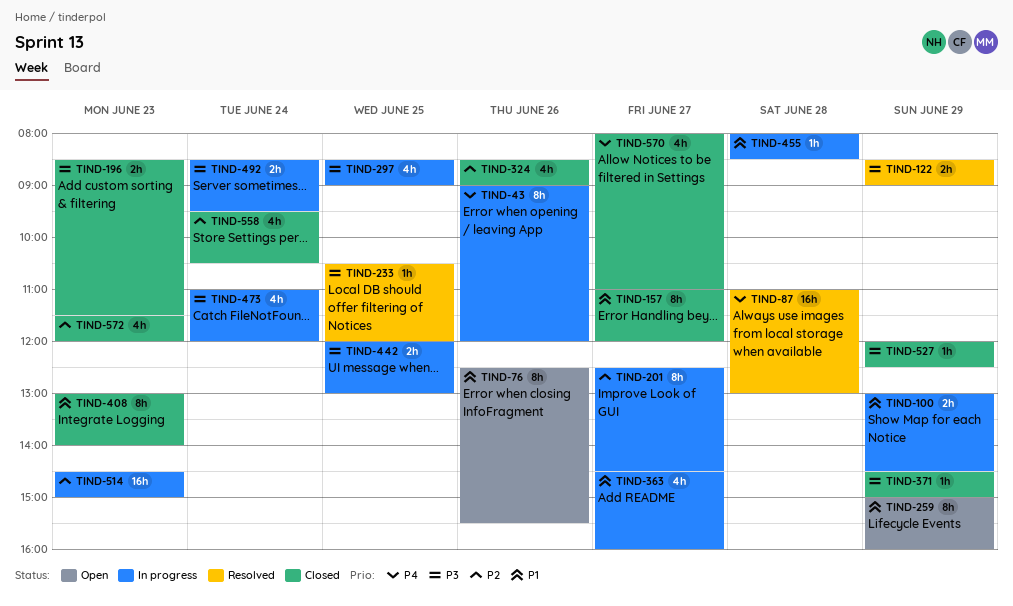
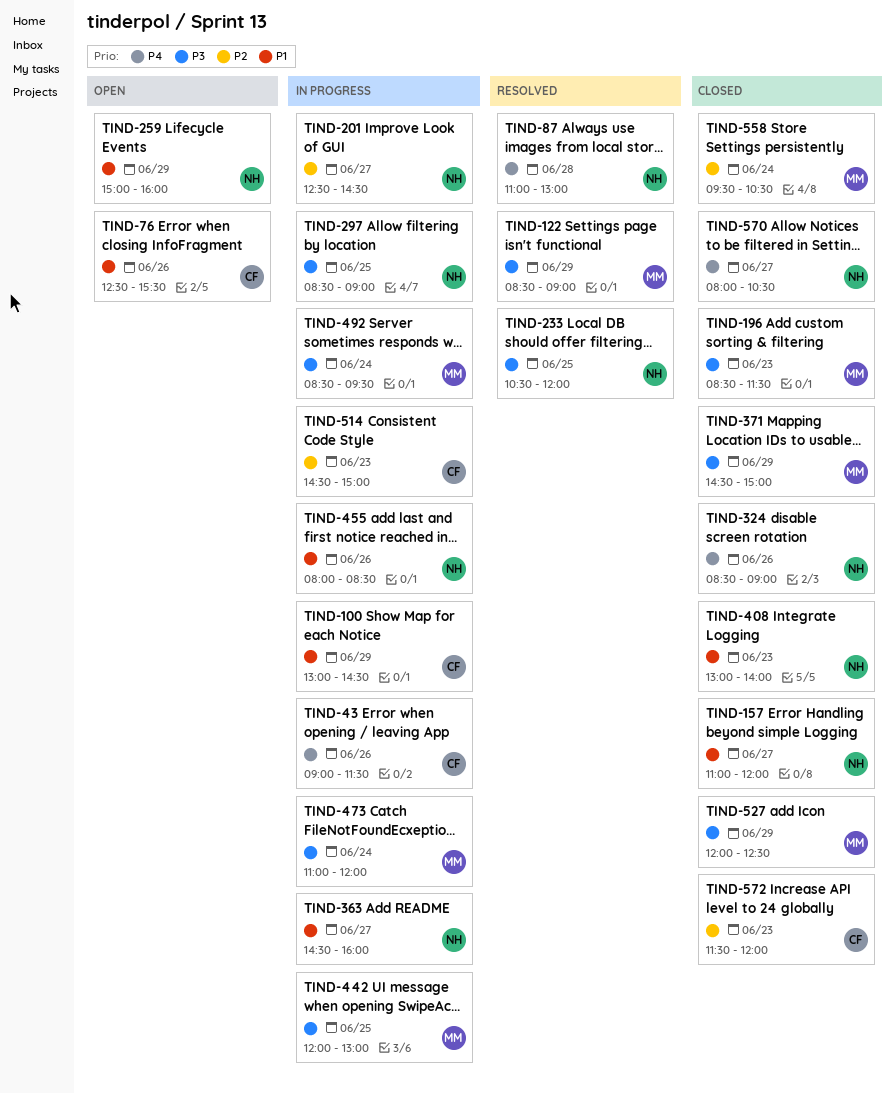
TIND-43, ends: 12:00 -> 11:30
TIND-324, priority: P2 -> P4
TIND-455, day: Jun 28 -> Jun 26
TIND-570, ends: 11:00 -> 10:30

